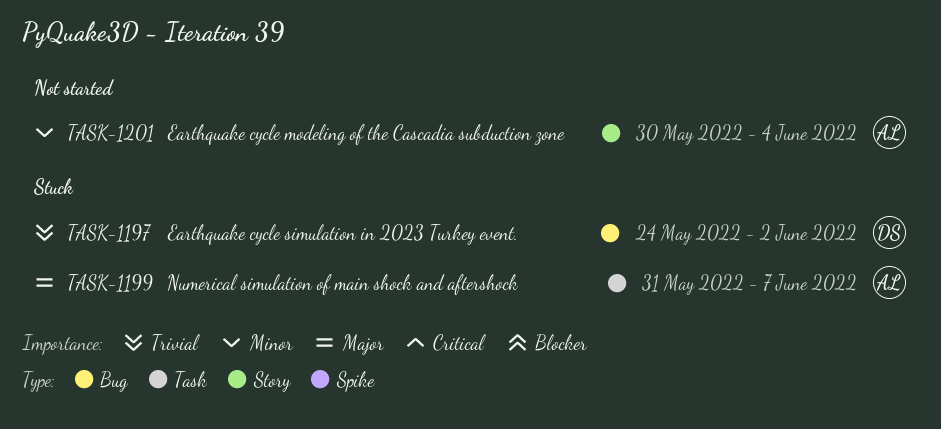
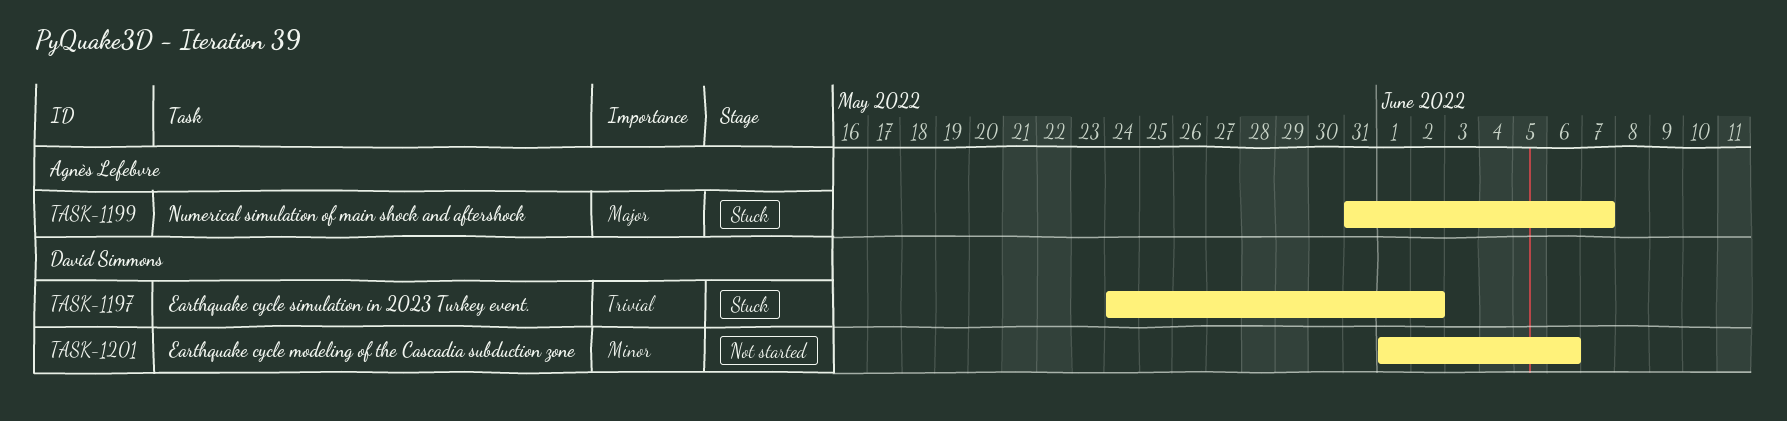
TASK-1201, owner: Agnès Lefebvre -> David Simmons
TASK-1201, start: May 30 -> Jun 1
TASK-1201, due: Jun 4 -> Jun 6

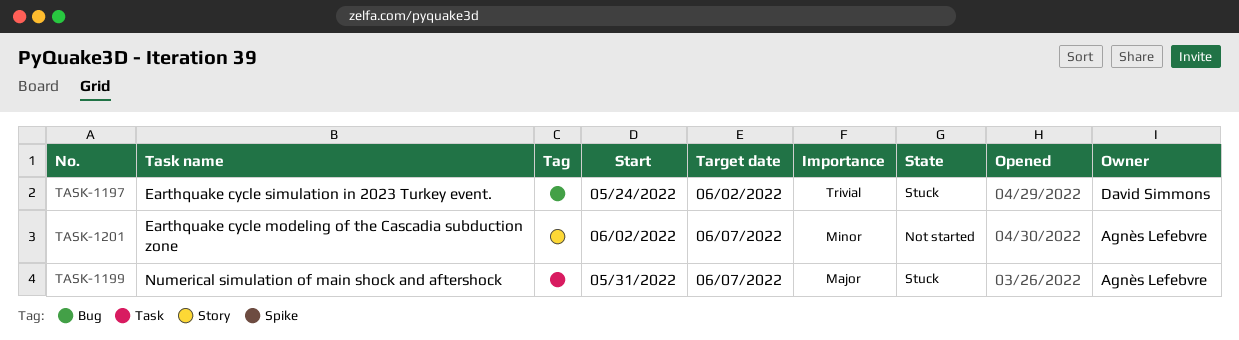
TASK-1201, owner: David Simmons -> Agnès Lefebvre
TASK-1201, start: Jun 1 -> Jun 2
TASK-1201, due: Jun 6 -> Jun 7

